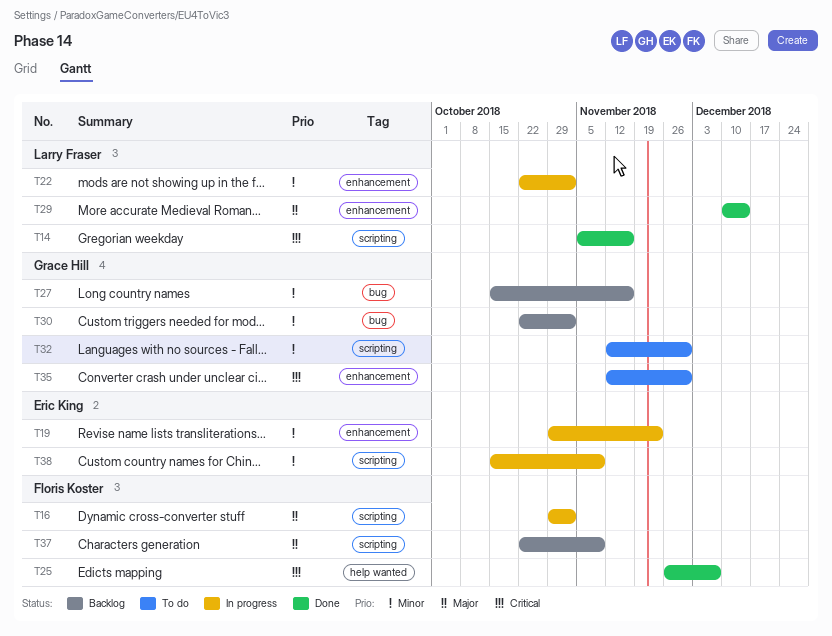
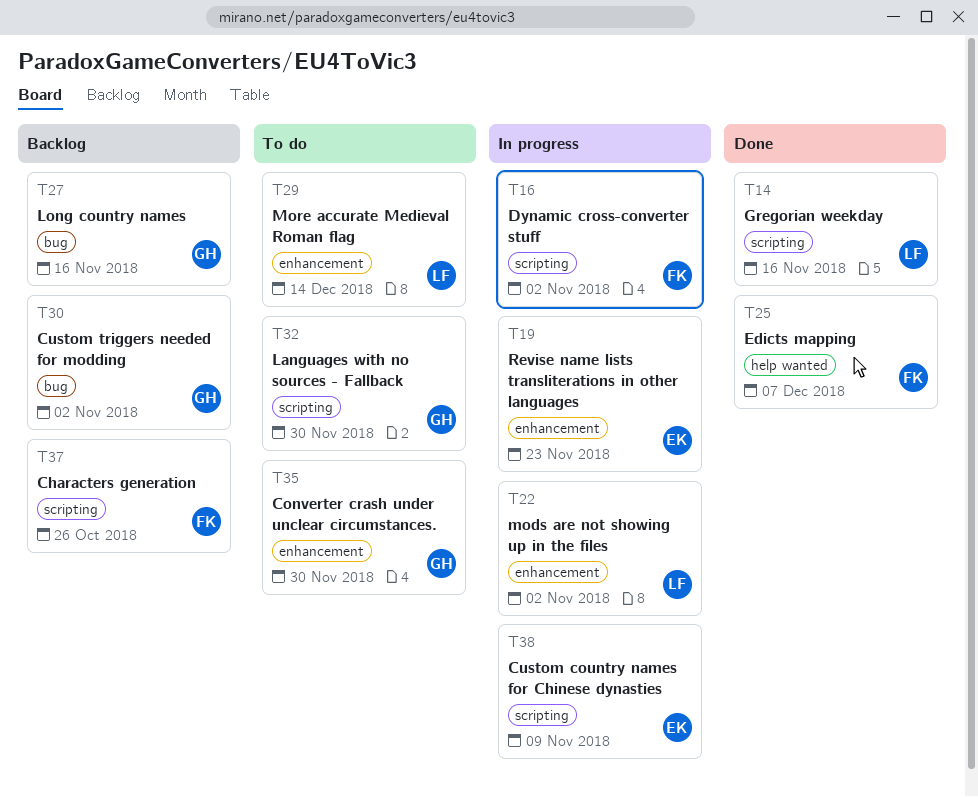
T29, status: Done -> To do
T37, due: Nov 9 -> Oct 26

